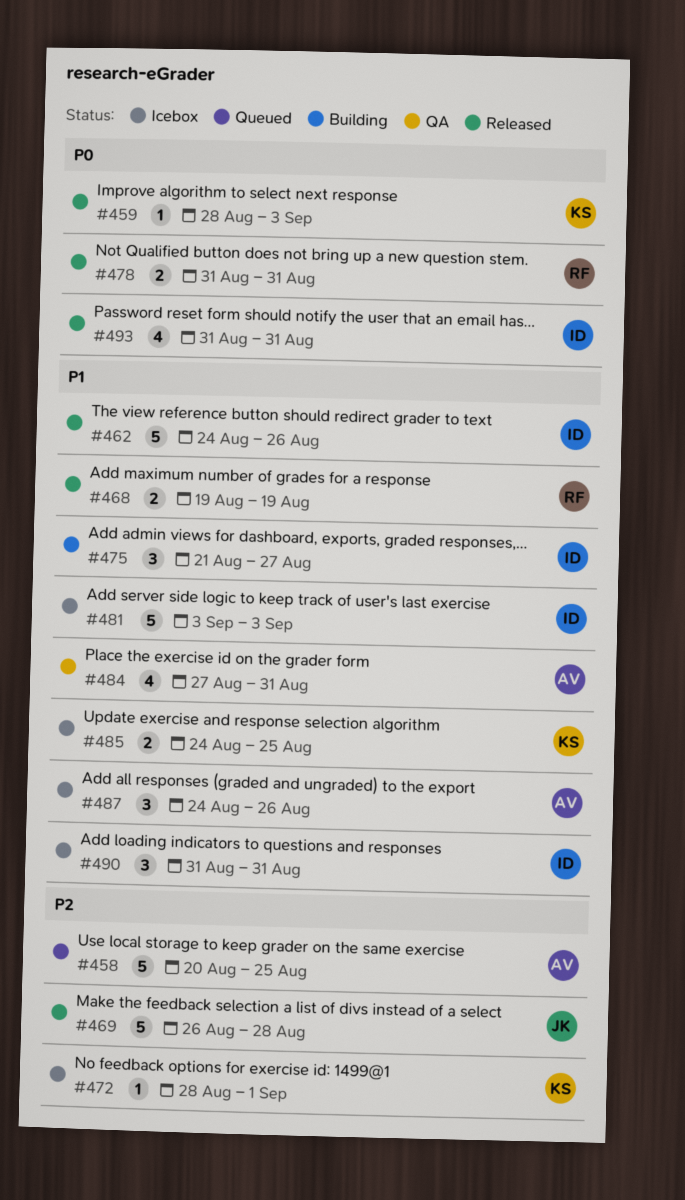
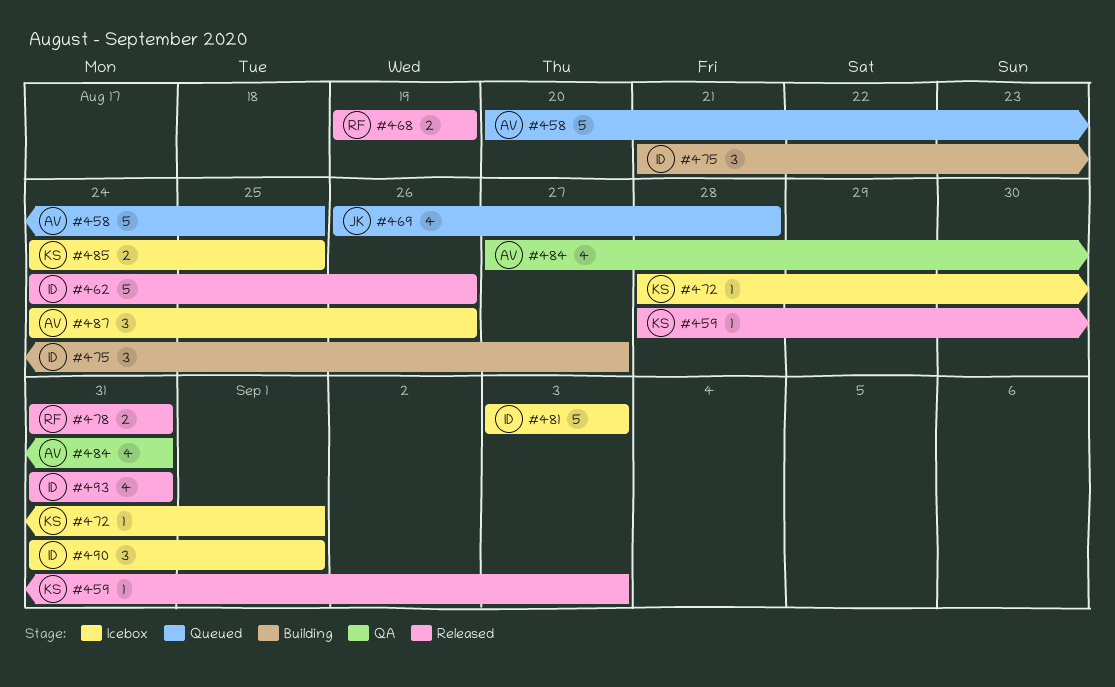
#469, status: Released -> Queued
#469, estimate: 5 -> 4
#490, due: Aug 31 -> Sep 1

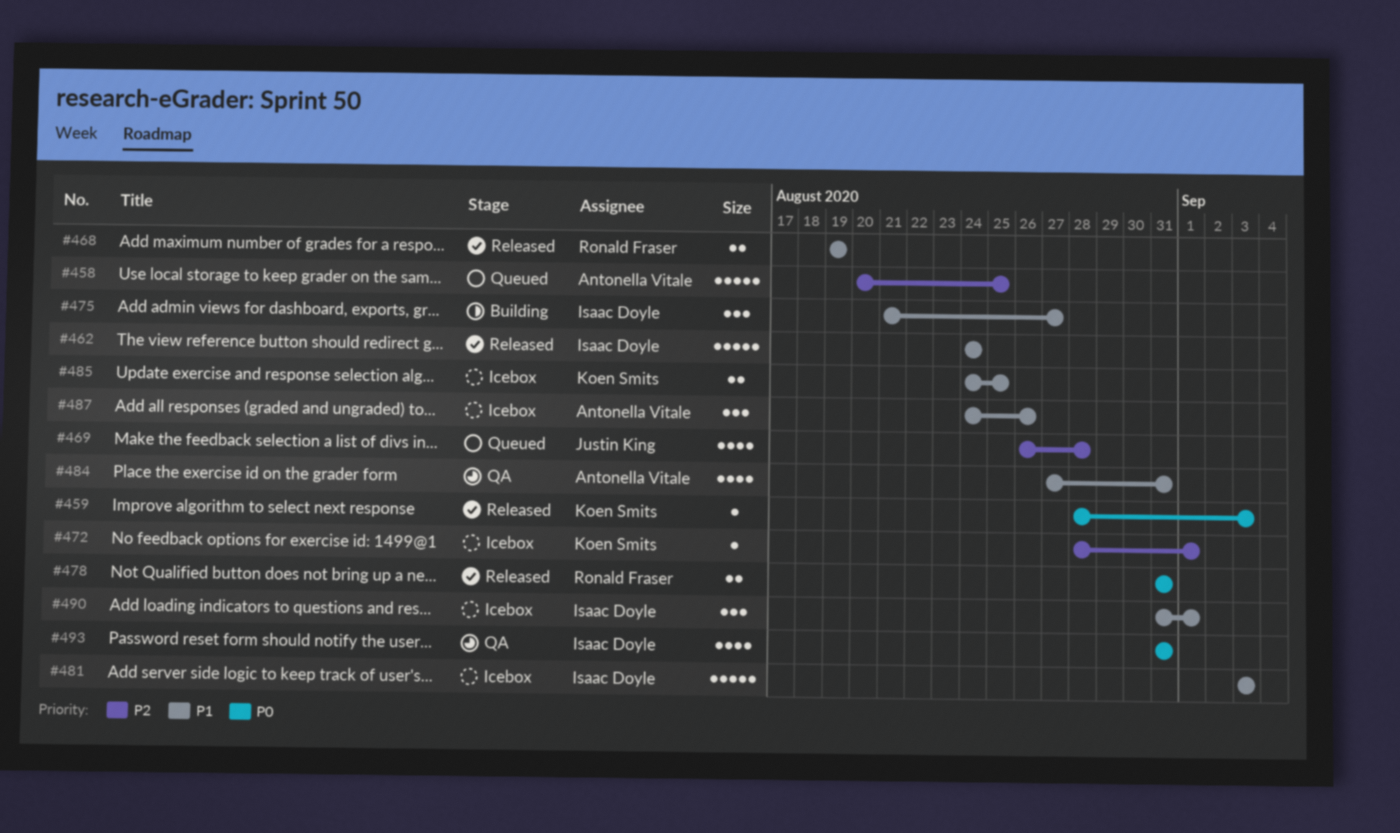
#462, due: Aug 26 -> Aug 24
#493, status: Released -> QA

